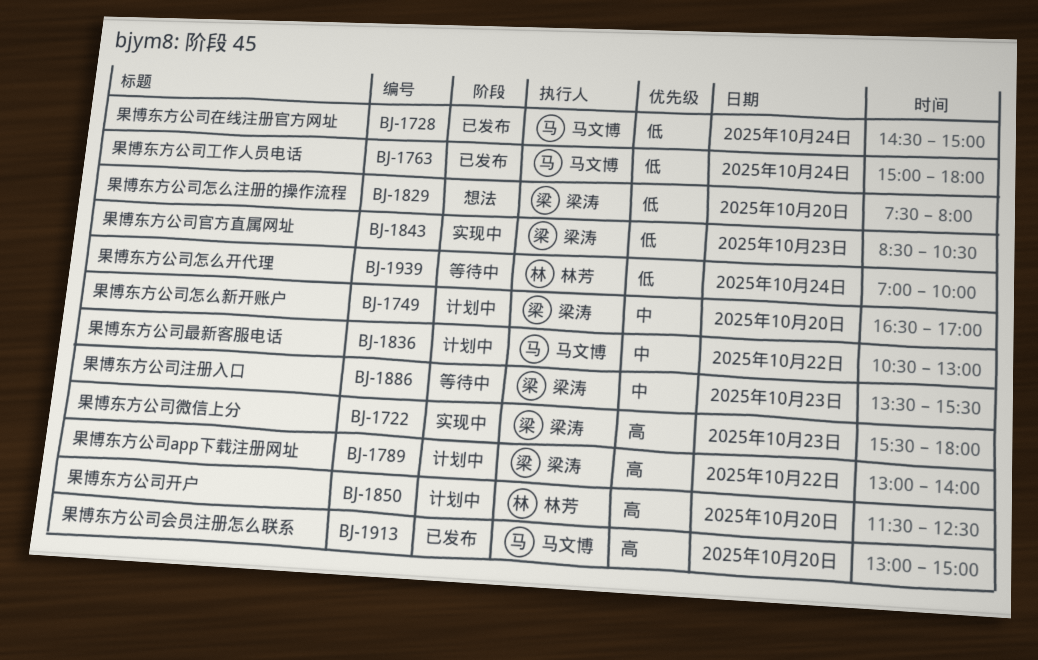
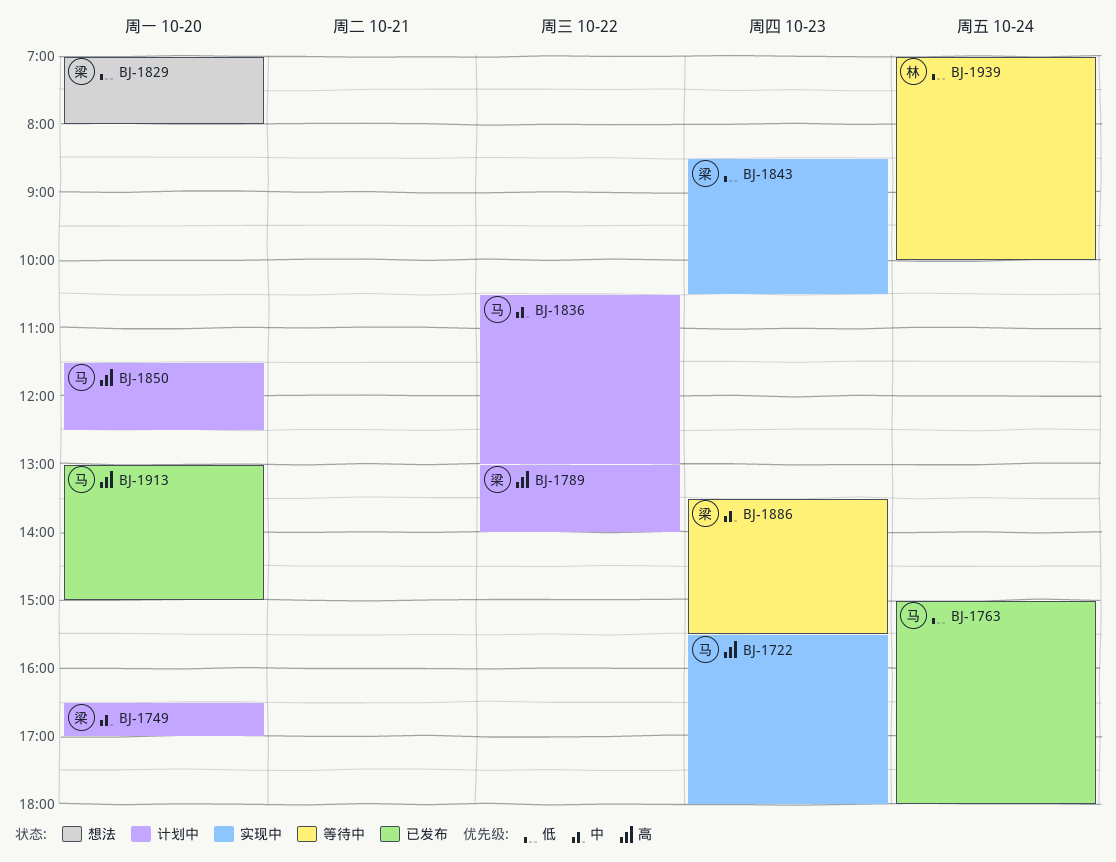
BJ-1722, owner: 梁涛 -> 马文博
BJ-1728: present -> none
BJ-1829, begins: 07:30 -> 07:00
BJ-1850, owner: 林芳 -> 马文博

